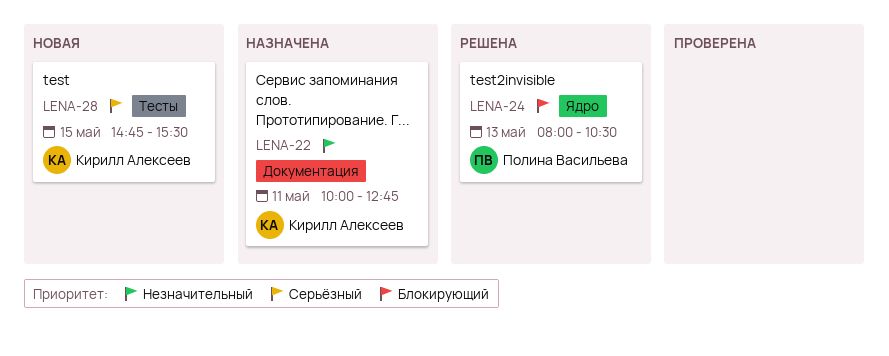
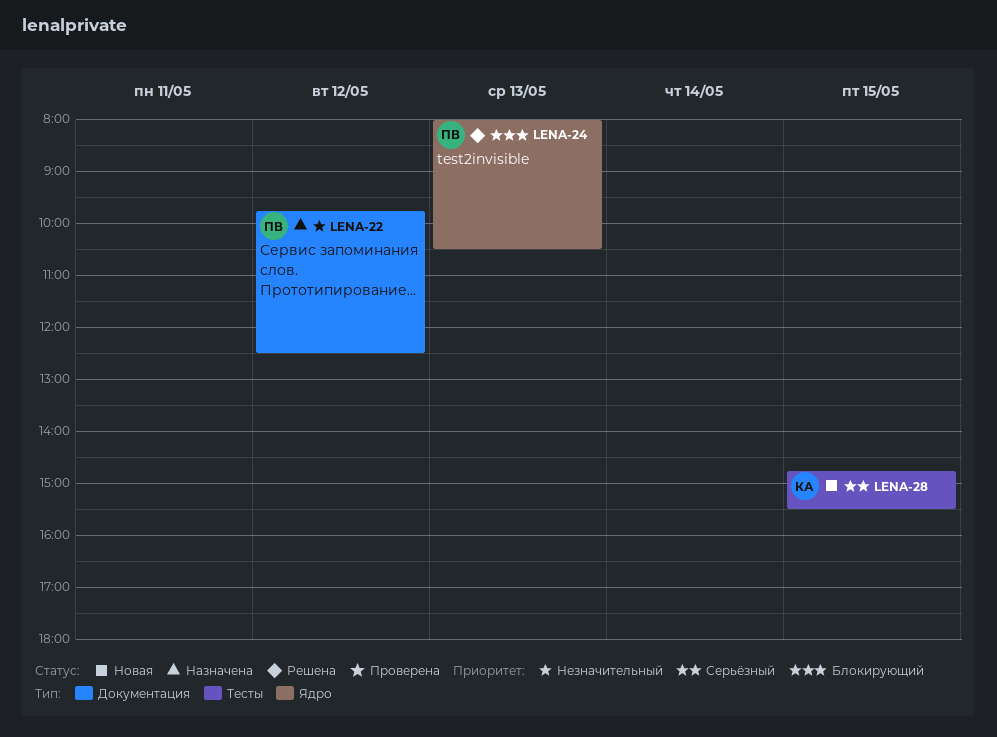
LENA-22, owner: Кирилл Алексеев -> Полина Васильева
LENA-22, day: May 11 -> May 12
LENA-22, begins: 10:00 -> 09:45
LENA-22, ends: 12:45 -> 12:30

